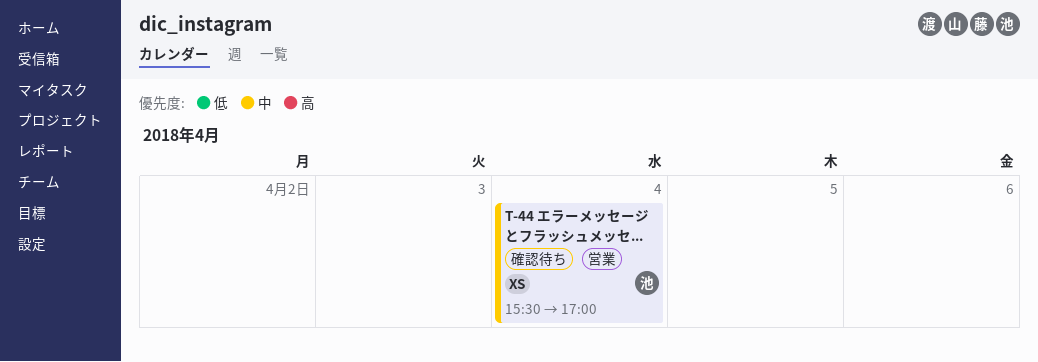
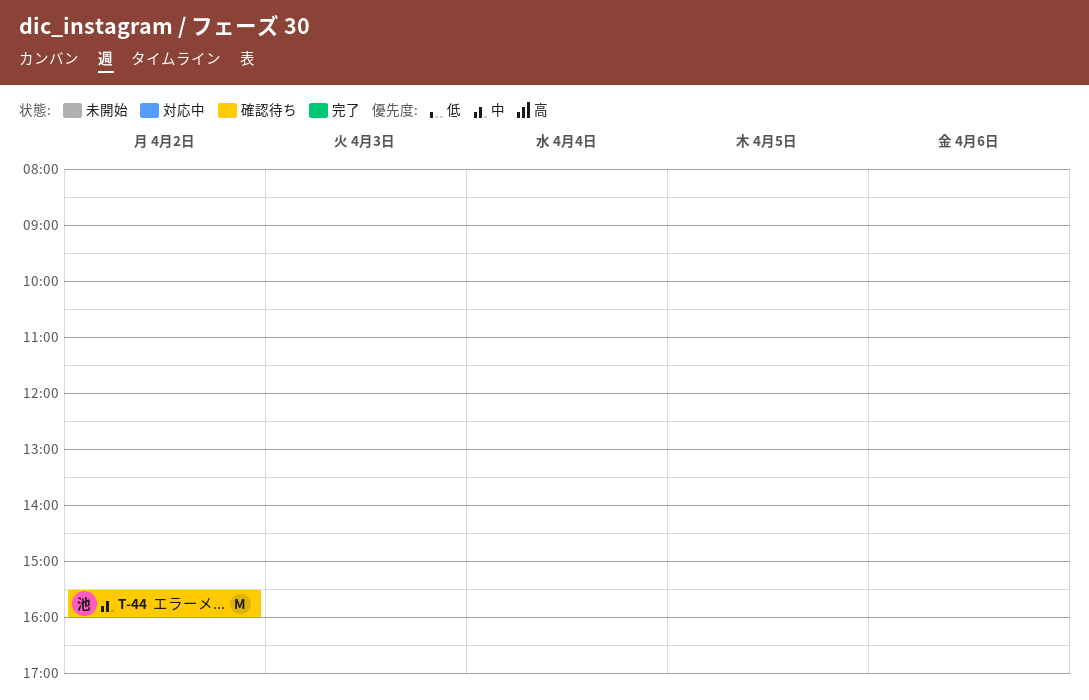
T-44, estimate: XS -> M
T-44, day: Apr 4 -> Apr 2
T-44, ends: 17:00 -> 16:00

